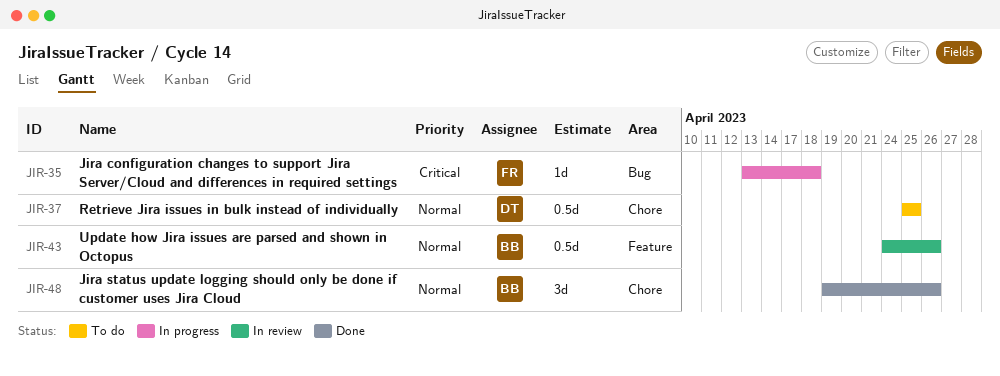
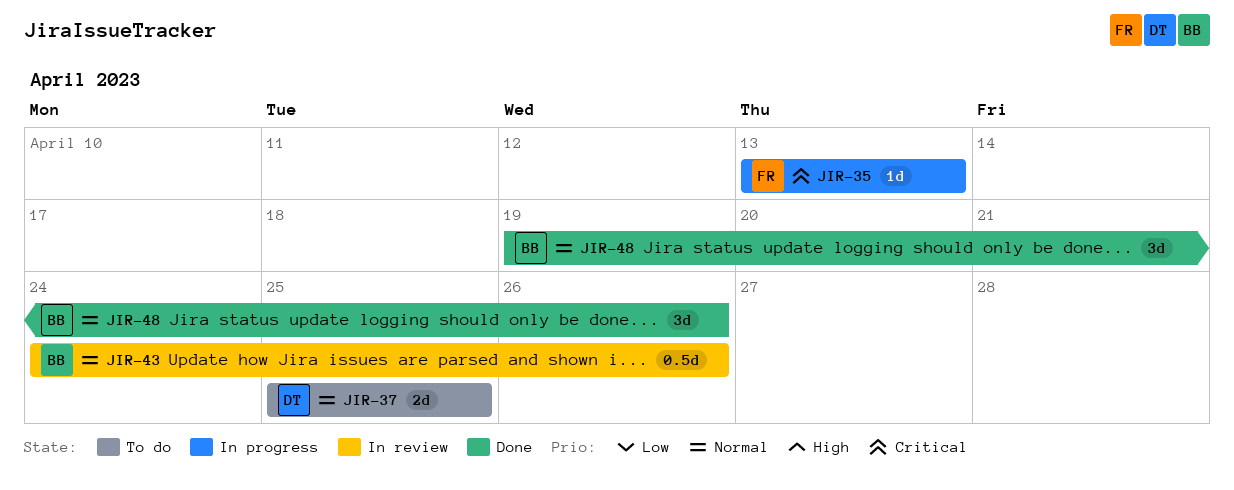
JIR-35, due: Apr 18 -> Apr 13
JIR-37, estimate: 0.5d -> 2d

